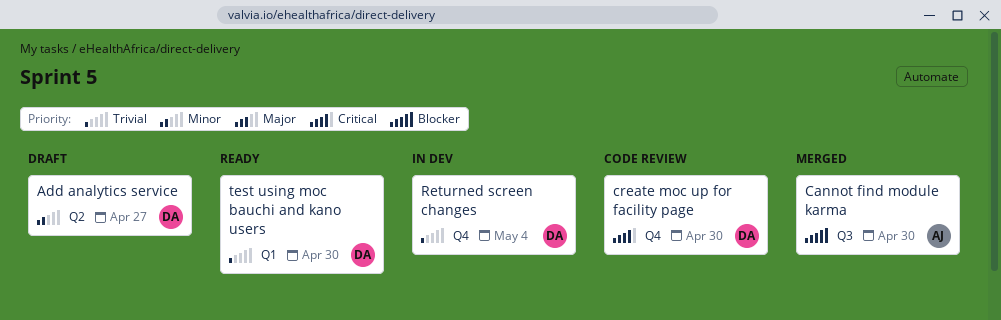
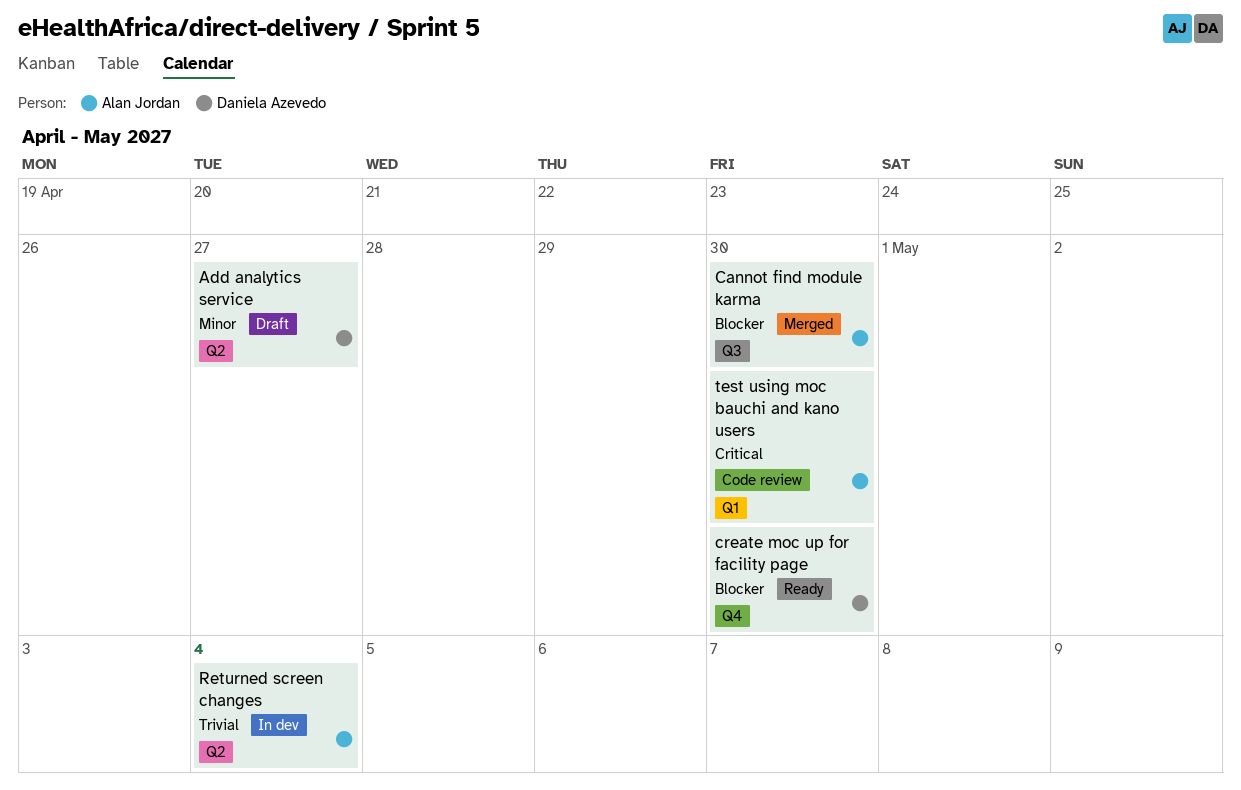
create moc up for facility page, status: Code review -> Ready
create moc up for facility page, priority: Critical -> Blocker
Returned screen changes, owner: Daniela Azevedo -> Alan Jordan
Returned screen changes, label: Q4 -> Q2
test using moc bauchi and kano users, status: Ready -> Code review
test using moc bauchi and kano users, owner: Daniela Azevedo -> Alan Jordan
test using moc bauchi and kano users, priority: Trivial -> Critical

